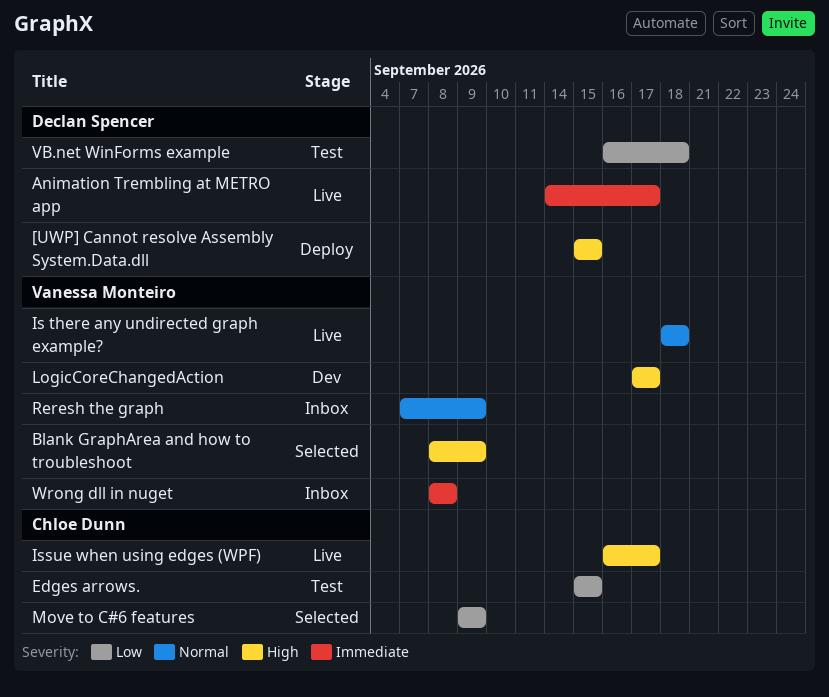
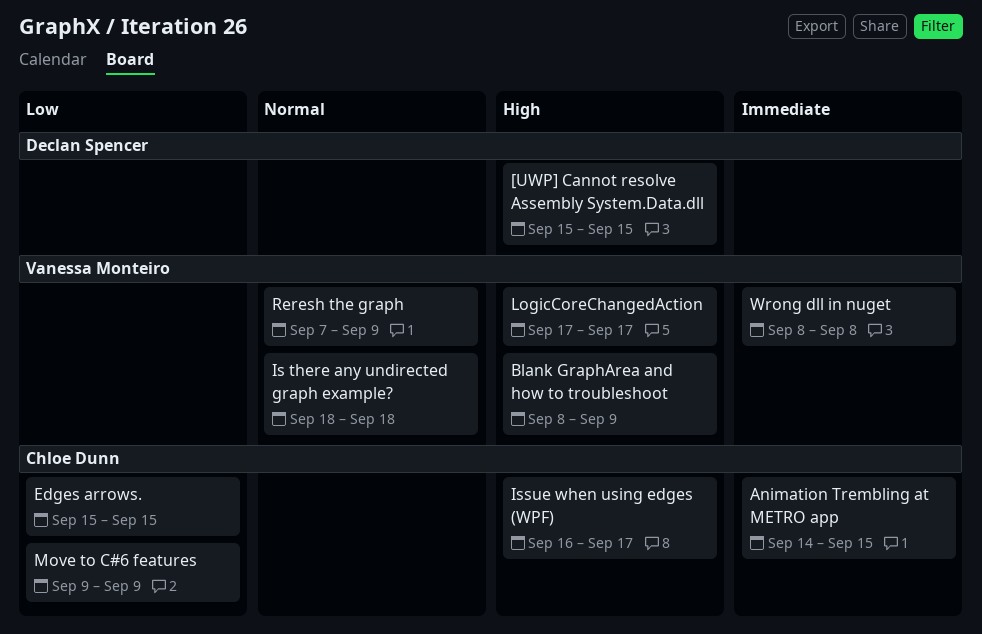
Animation Trembling at METRO app, owner: Declan Spencer -> Chloe Dunn
Animation Trembling at METRO app, due: Sep 17 -> Sep 15
VB.net WinForms example: present -> none

